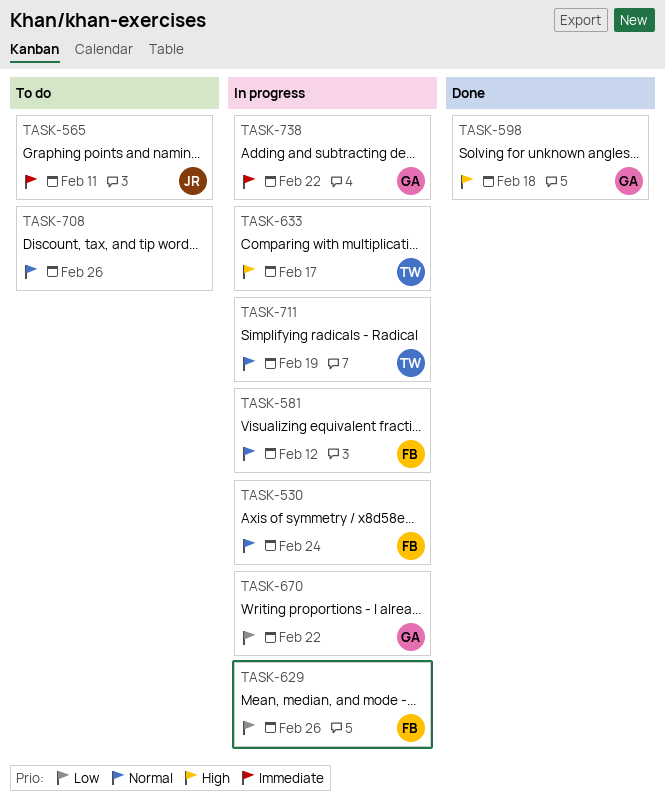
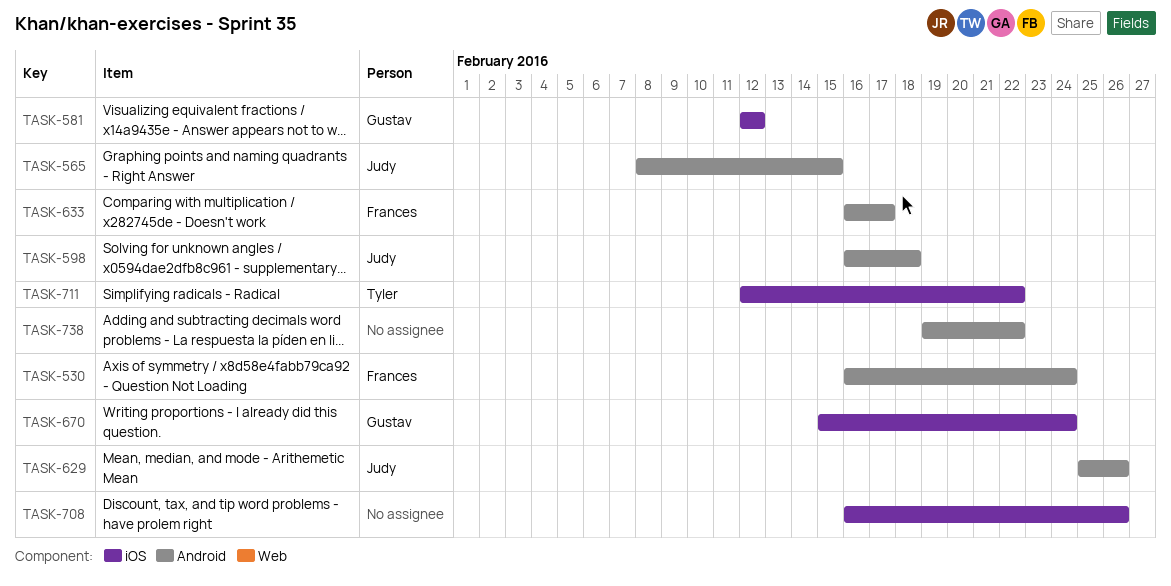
TASK-565, due: Feb 11 -> Feb 15
TASK-581, owner: Frances -> Gustav
TASK-598, owner: Gustav -> Judy
TASK-629, owner: Frances -> Judy
TASK-633, owner: Tyler -> Frances
TASK-670, due: Feb 22 -> Feb 24
TASK-711, due: Feb 19 -> Feb 22
TASK-738, owner: Gustav -> none

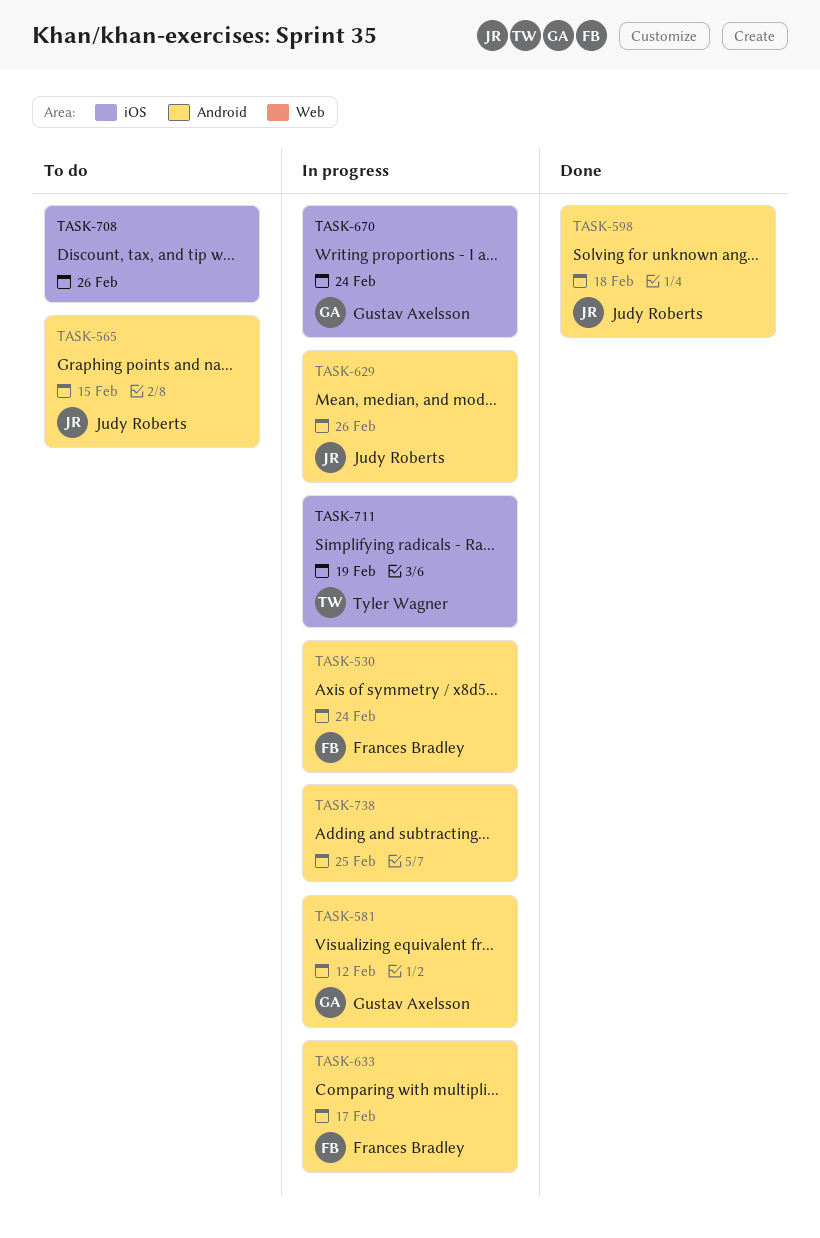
TASK-581, label: iOS -> Android
TASK-711, due: Feb 22 -> Feb 19
TASK-738, due: Feb 22 -> Feb 25

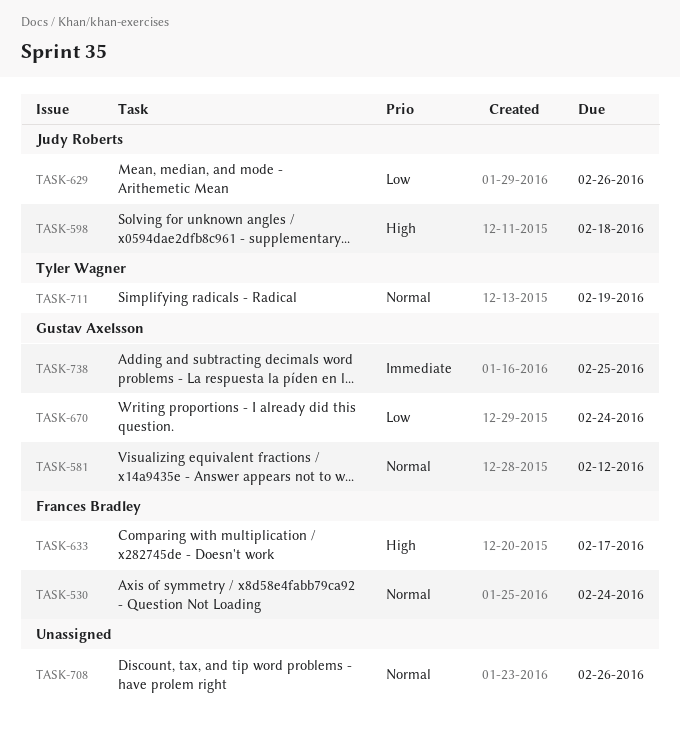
TASK-565: present -> none
TASK-738, owner: none -> Gustav Axelsson

